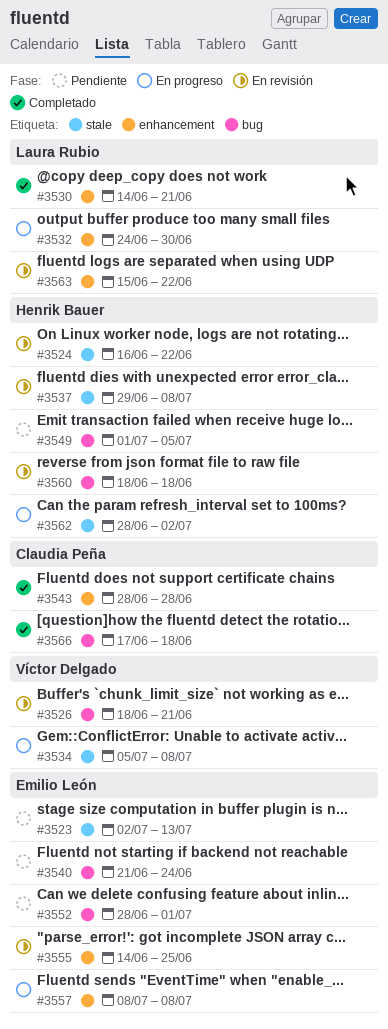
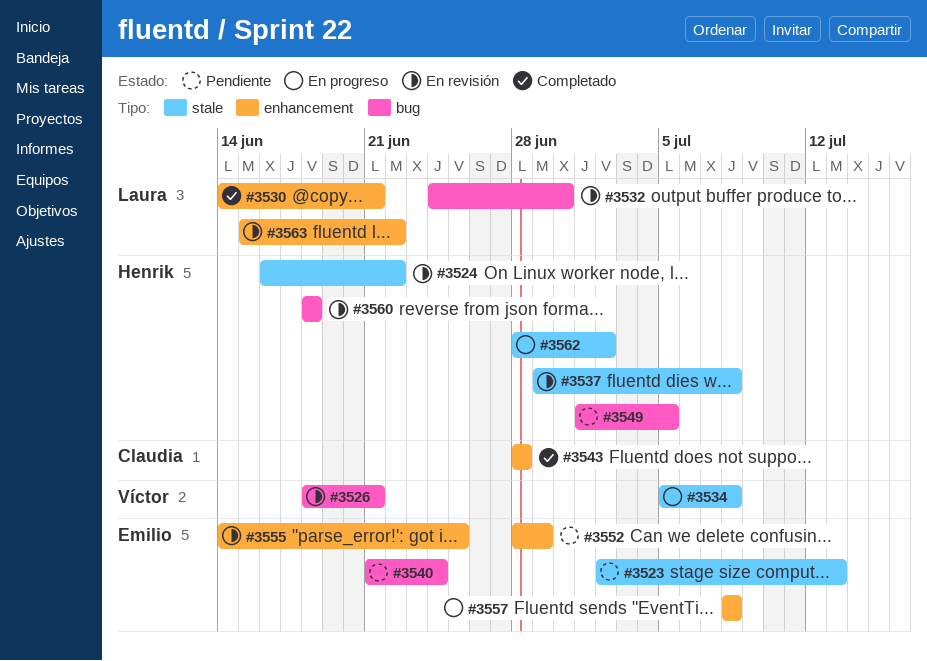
#3532, status: En progreso -> En revisión
#3532, label: enhancement -> bug
#3552, label: bug -> enhancement
#3552, due: Jul 1 -> Jun 29
#3566: present -> none

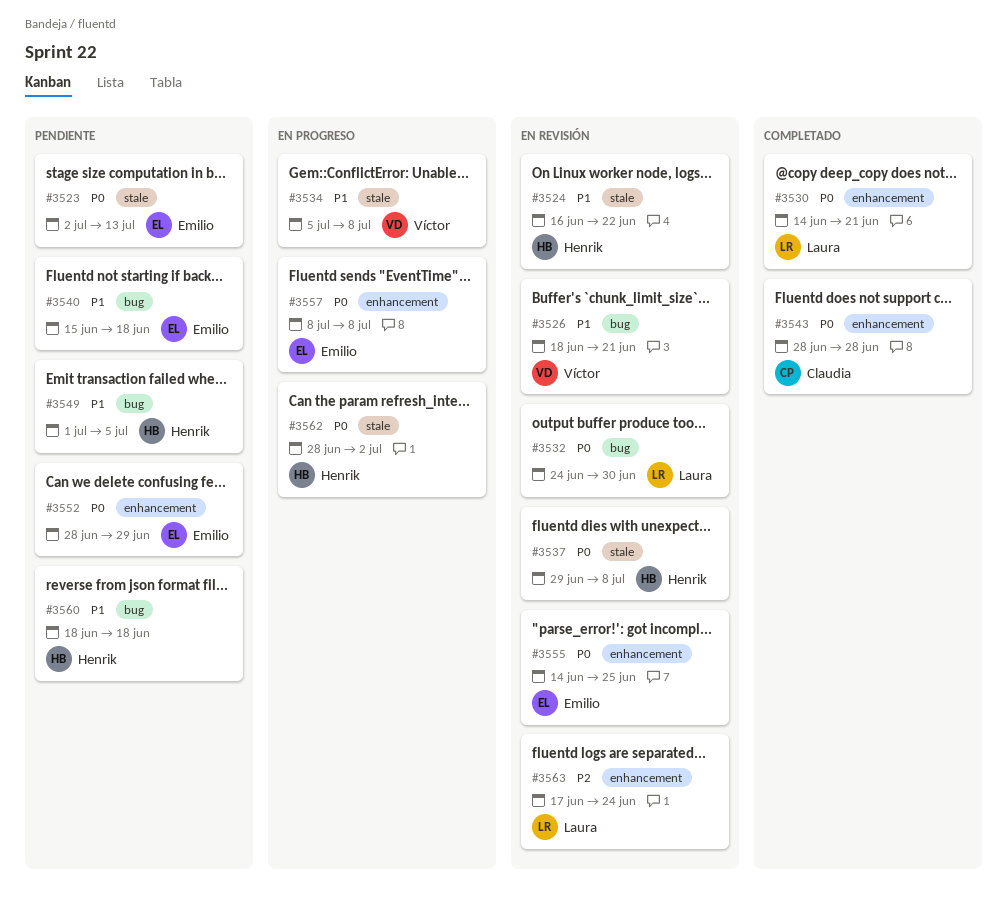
#3540, start: Jun 21 -> Jun 15
#3540, due: Jun 24 -> Jun 18
#3560, status: En revisión -> Pendiente
#3563, start: Jun 15 -> Jun 17
#3563, due: Jun 22 -> Jun 24

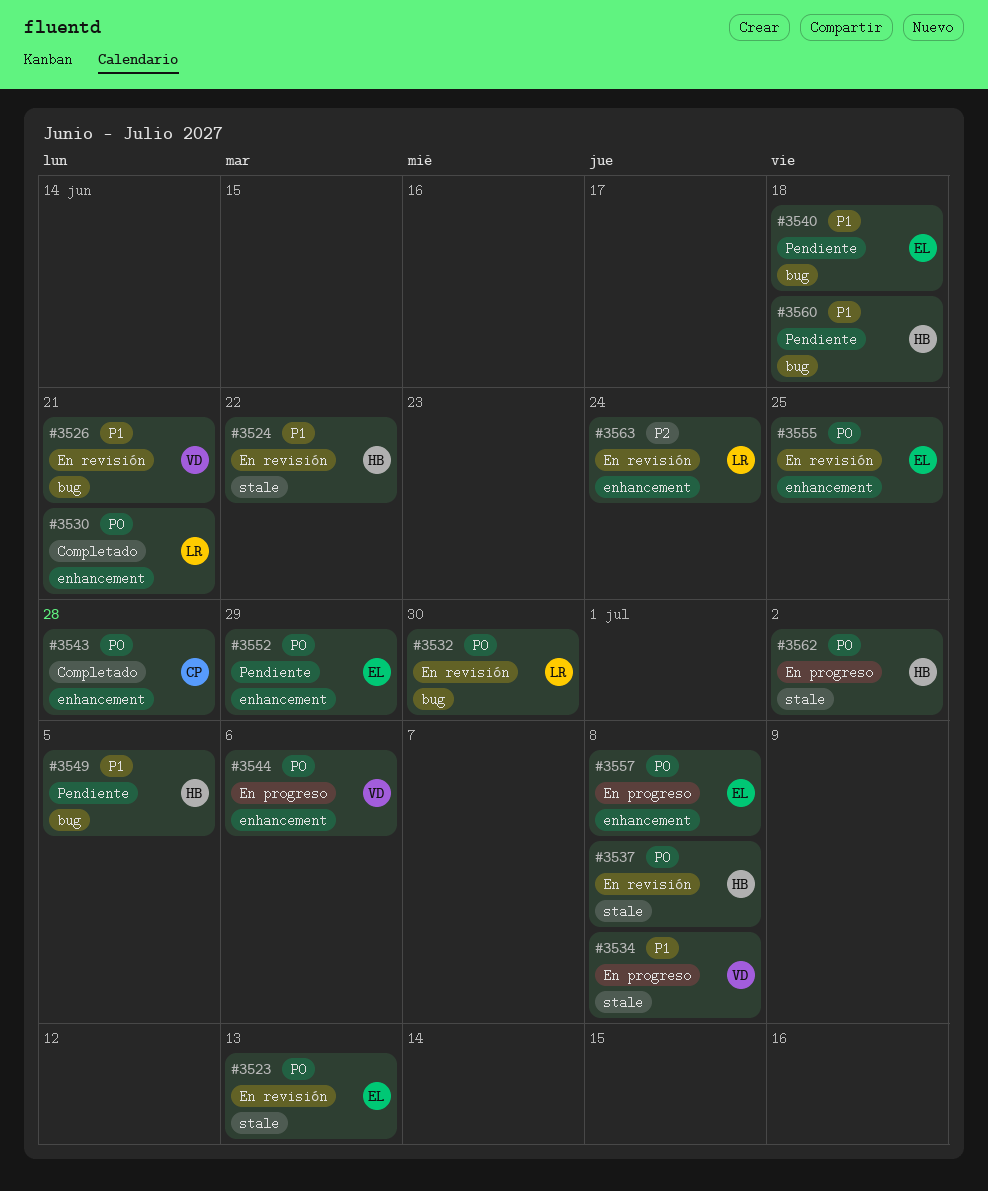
#3523, status: Pendiente -> En revisión
#3544: none -> present

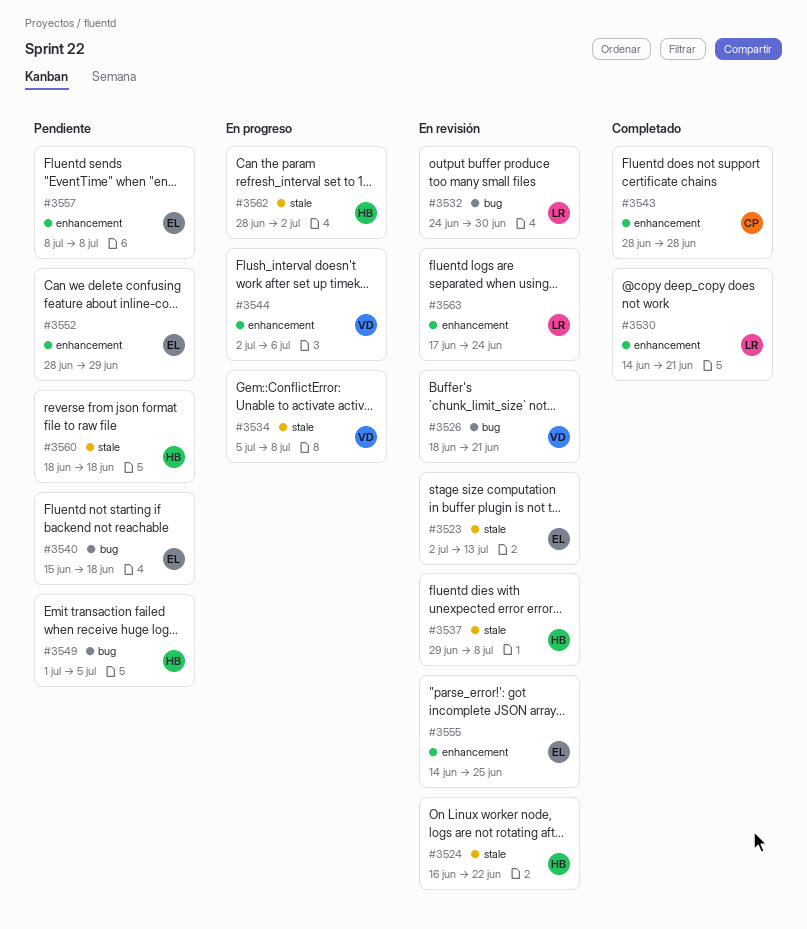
#3557, status: En progreso -> Pendiente
#3560, label: bug -> stale

